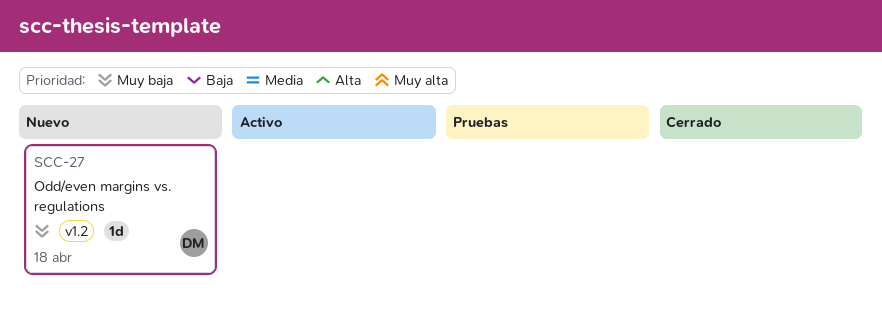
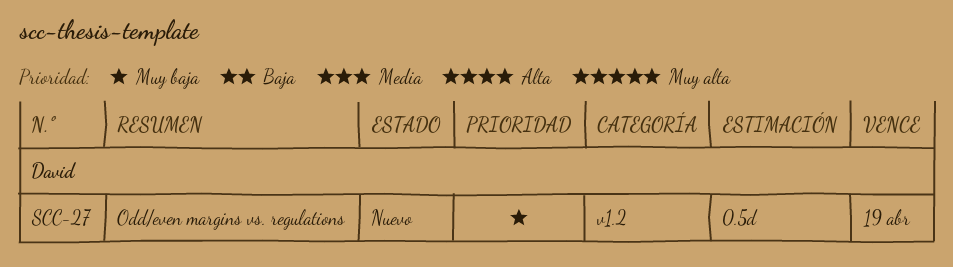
SCC-27, estimate: 1d -> 0.5d
SCC-27, due: Apr 18 -> Apr 19

